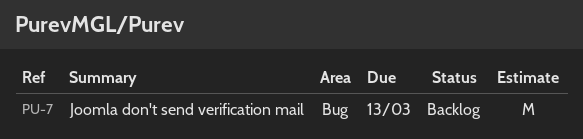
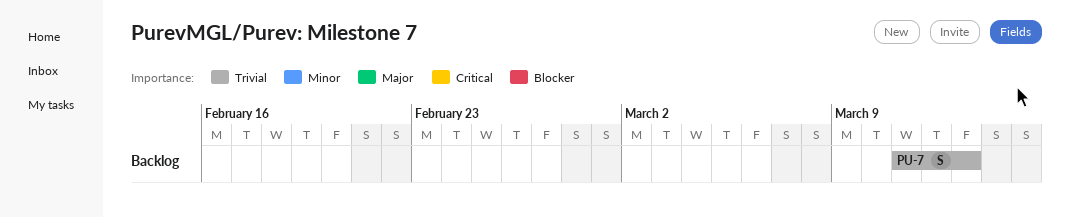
PU-7, estimate: M -> S

